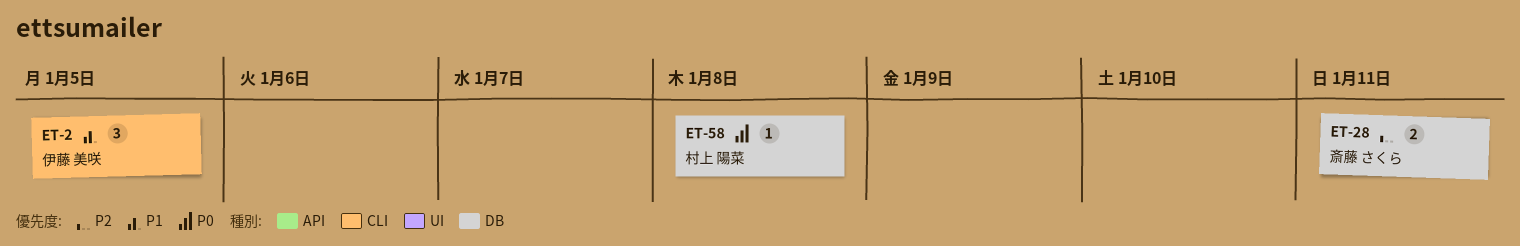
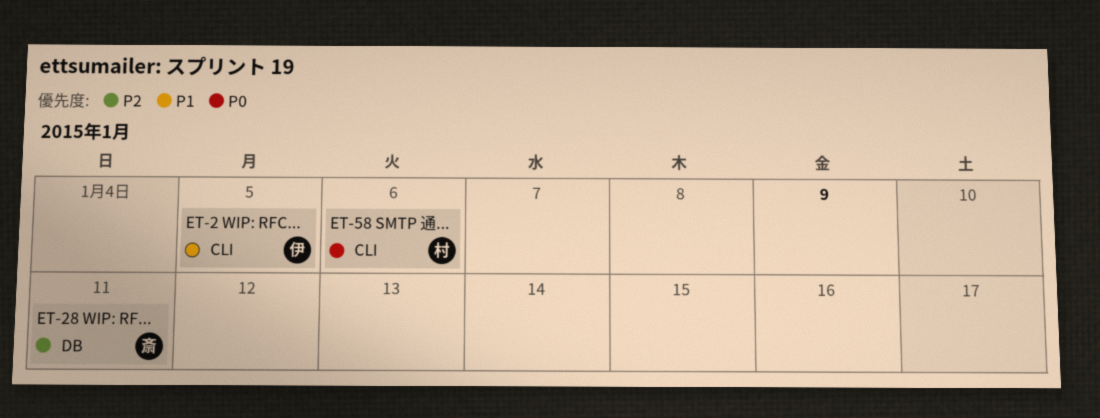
ET-58, label: DB -> CLI
ET-58, due: Jan 8 -> Jan 6

